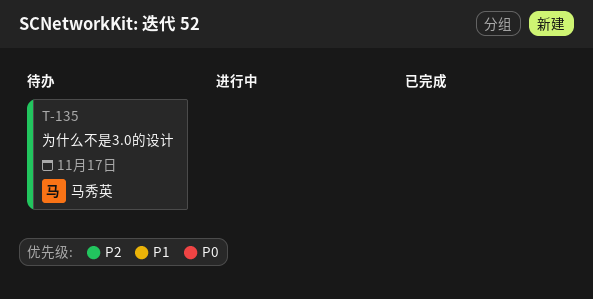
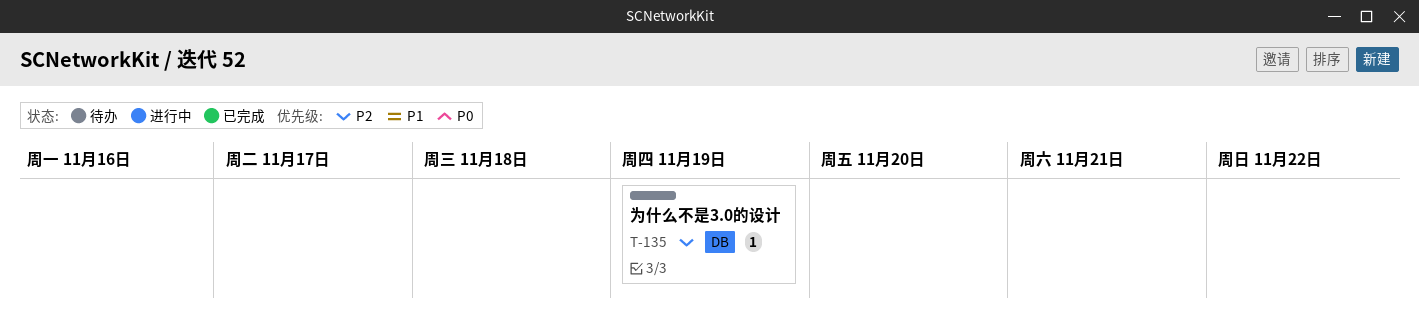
T-135, due: Nov 17 -> Nov 19

